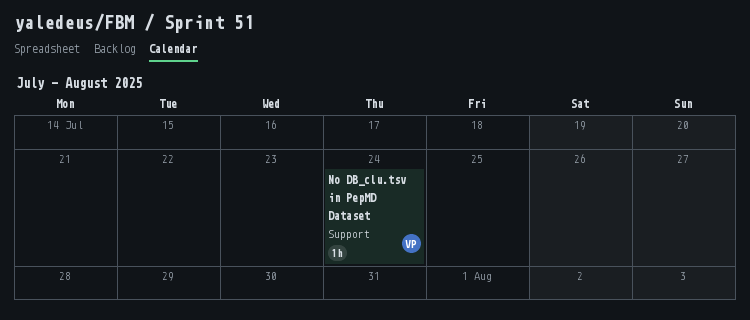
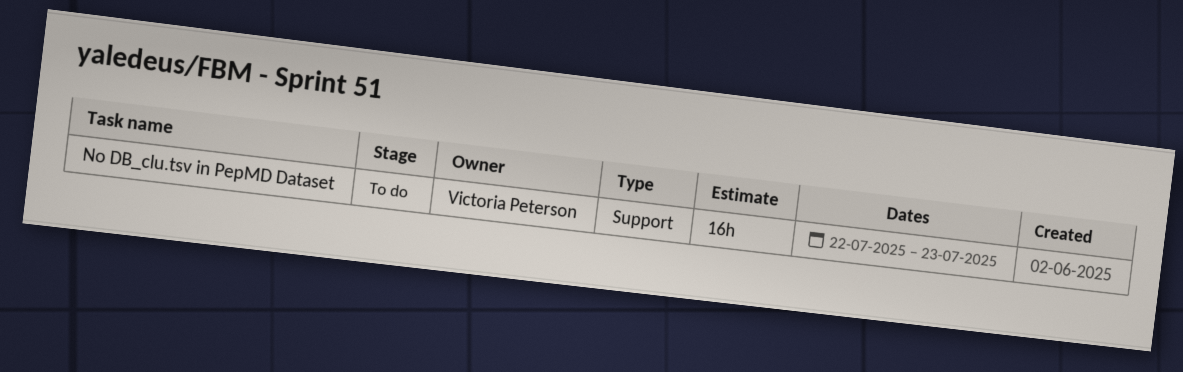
No DB_clu.tsv in PepMD Dataset, estimate: 1h -> 16h
No DB_clu.tsv in PepMD Dataset, due: Jul 24 -> Jul 23

